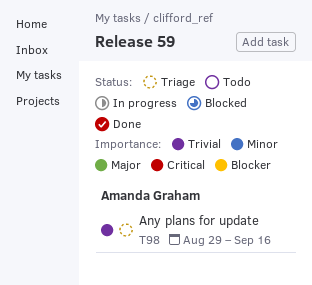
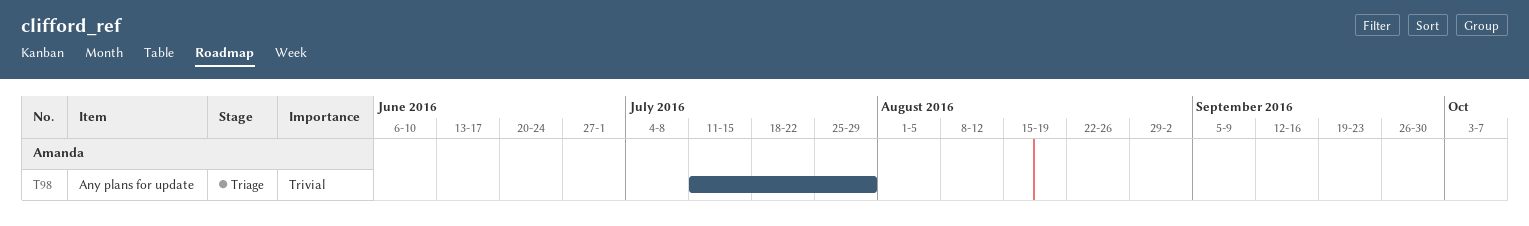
T98, start: Aug 29 -> Jul 11
T98, due: Sep 16 -> Jul 29

